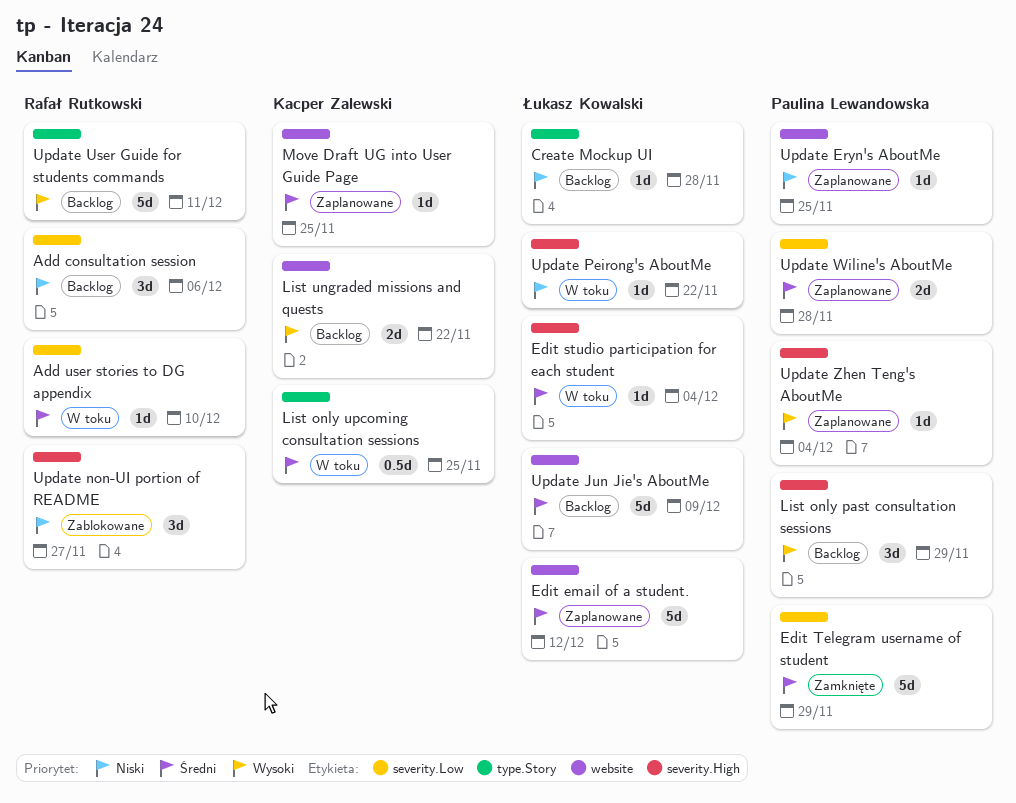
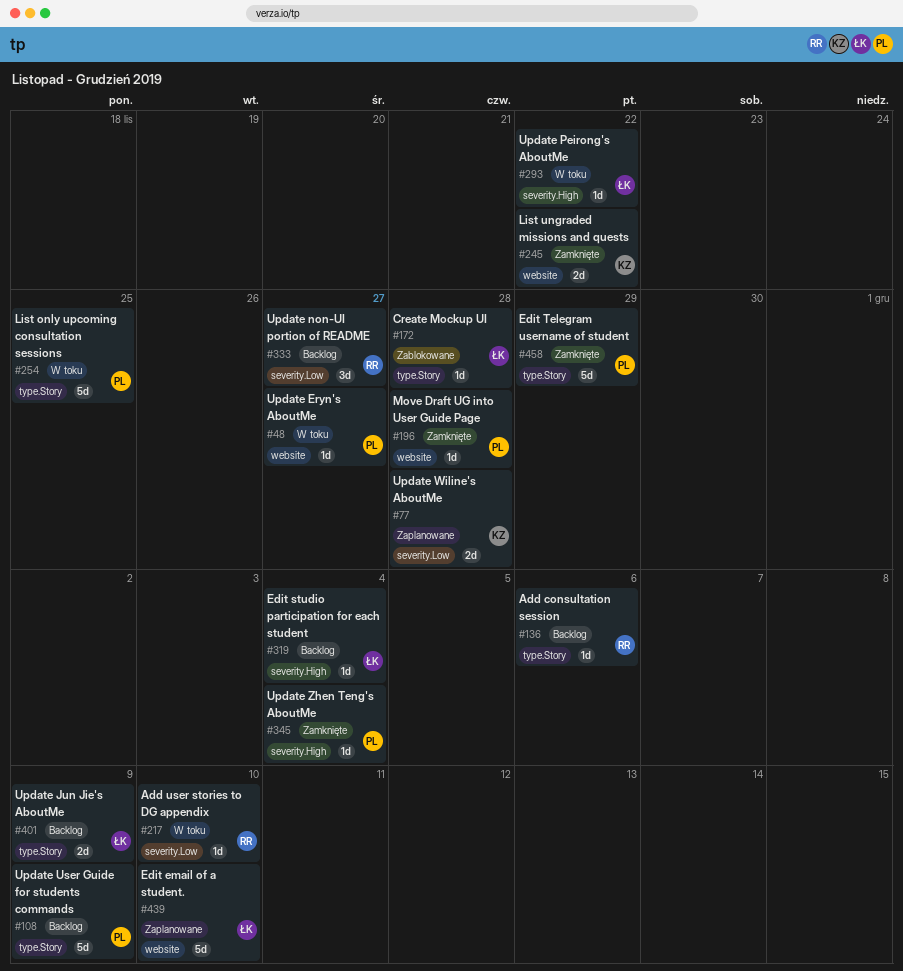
Add consultation session, label: severity.Low -> type.Story
Add consultation session, estimate: 3d -> 1d
Create Mockup UI, status: Backlog -> Zablokowane
Edit email of a student., due: Dec 12 -> Dec 10
Edit studio participation for each student, status: W toku -> Backlog
Edit Telegram username of student, label: severity.Low -> type.Story
List only past consultation sessions: present -> none
List only upcoming consultation sessions, owner: Kacper Zalewski -> Paulina Lewandowska
List only upcoming consultation sessions, estimate: 0.5d -> 5d
List ungraded missions and quests, status: Backlog -> Zamknięte
Move Draft UG into User Guide Page, status: Zaplanowane -> Zamknięte
Move Draft UG into User Guide Page, owner: Kacper Zalewski -> Paulina Lewandowska
Move Draft UG into User Guide Page, due: Nov 25 -> Nov 28
Update Eryn's AboutMe, status: Zaplanowane -> W toku
Update Eryn's AboutMe, due: Nov 25 -> Nov 27
Update Jun Jie's AboutMe, label: website -> type.Story
Update Jun Jie's AboutMe, estimate: 5d -> 2d
Update non-UI portion of README, status: Zablokowane -> Backlog
Update non-UI portion of README, label: severity.High -> severity.Low
Update User Guide for students commands, owner: Rafał Rutkowski -> Paulina Lewandowska
Update User Guide for students commands, due: Dec 11 -> Dec 9
Update Wiline's AboutMe, owner: Paulina Lewandowska -> Kacper Zalewski
Update Zhen Teng's AboutMe, status: Zaplanowane -> Zamknięte

